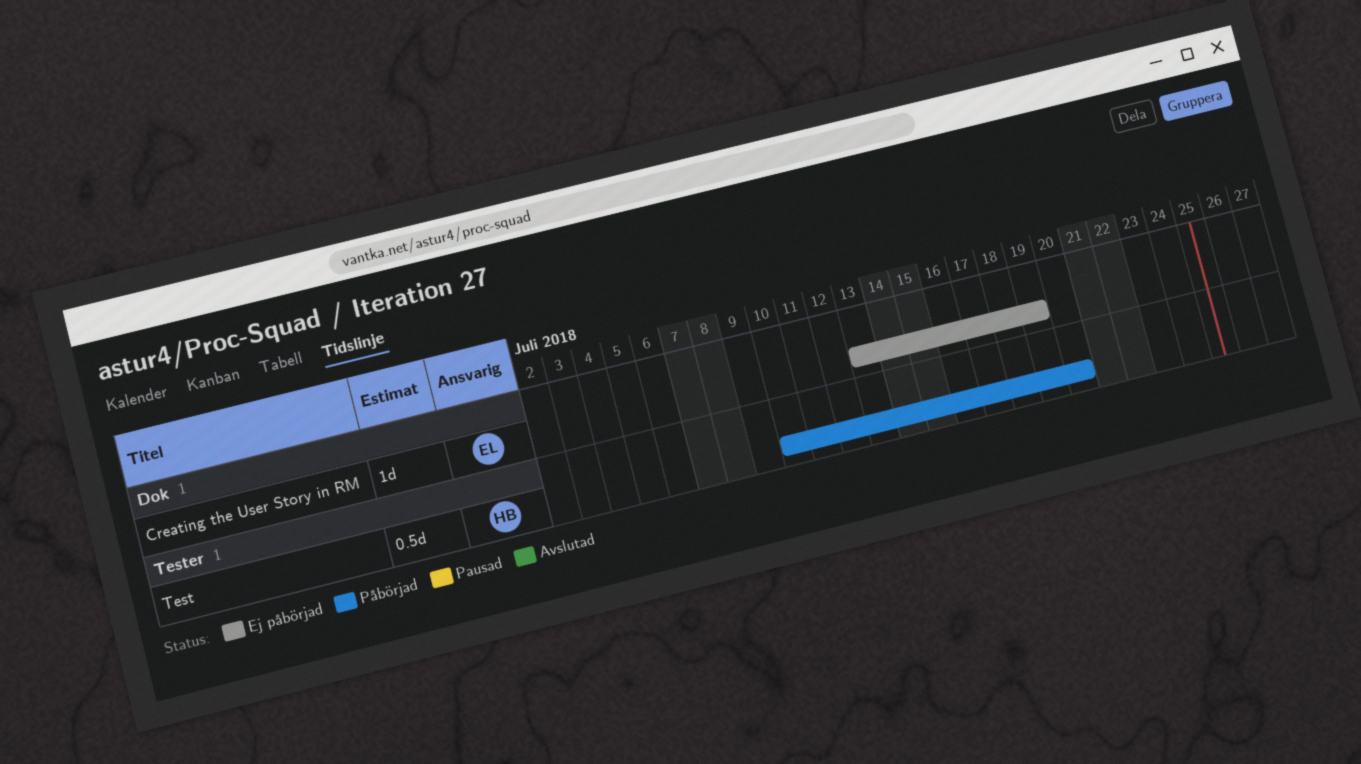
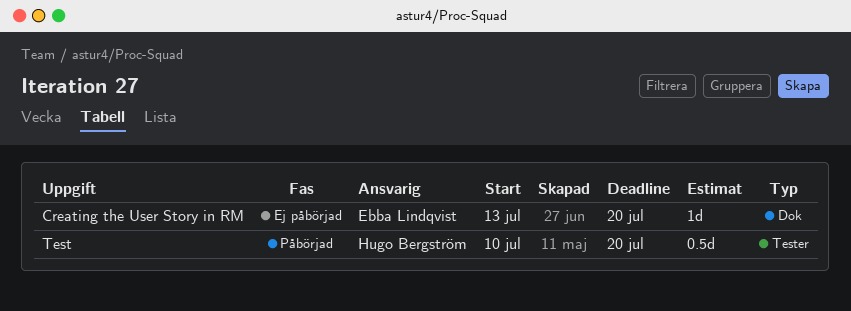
Creating the User Story in RM, due: Jul 19 -> Jul 20

